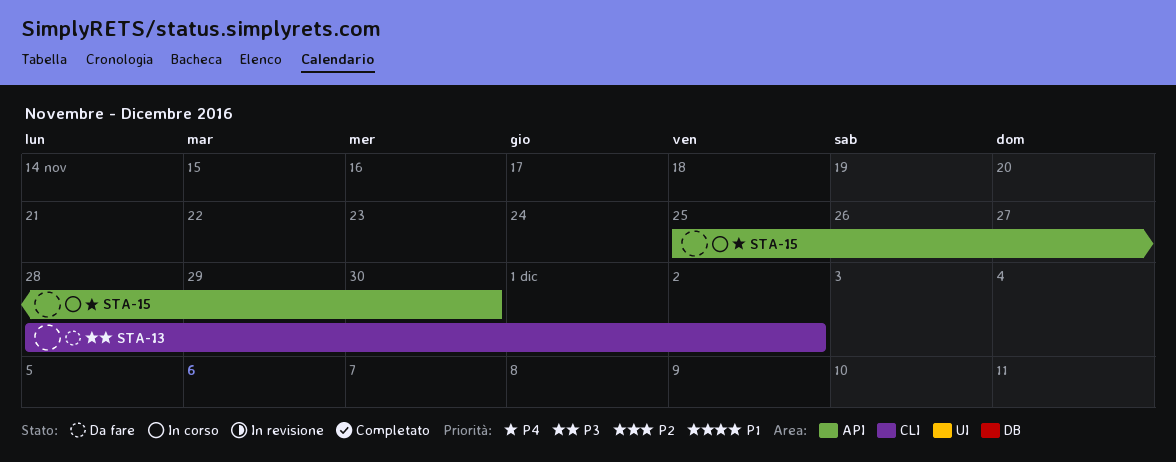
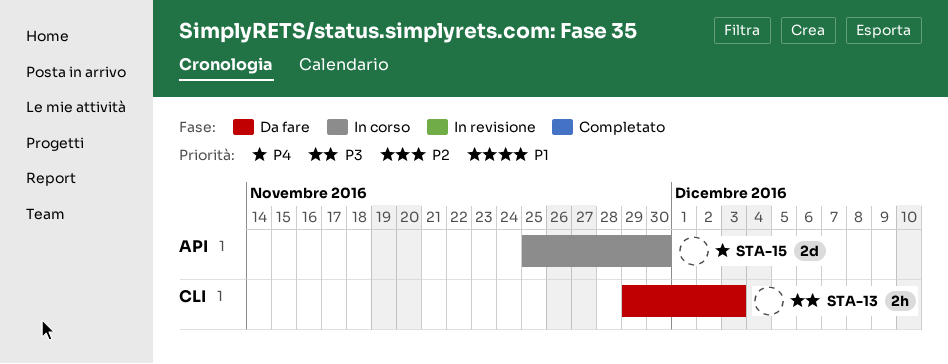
STA-13, start: Nov 28 -> Nov 29
STA-13, due: Dec 2 -> Dec 3

